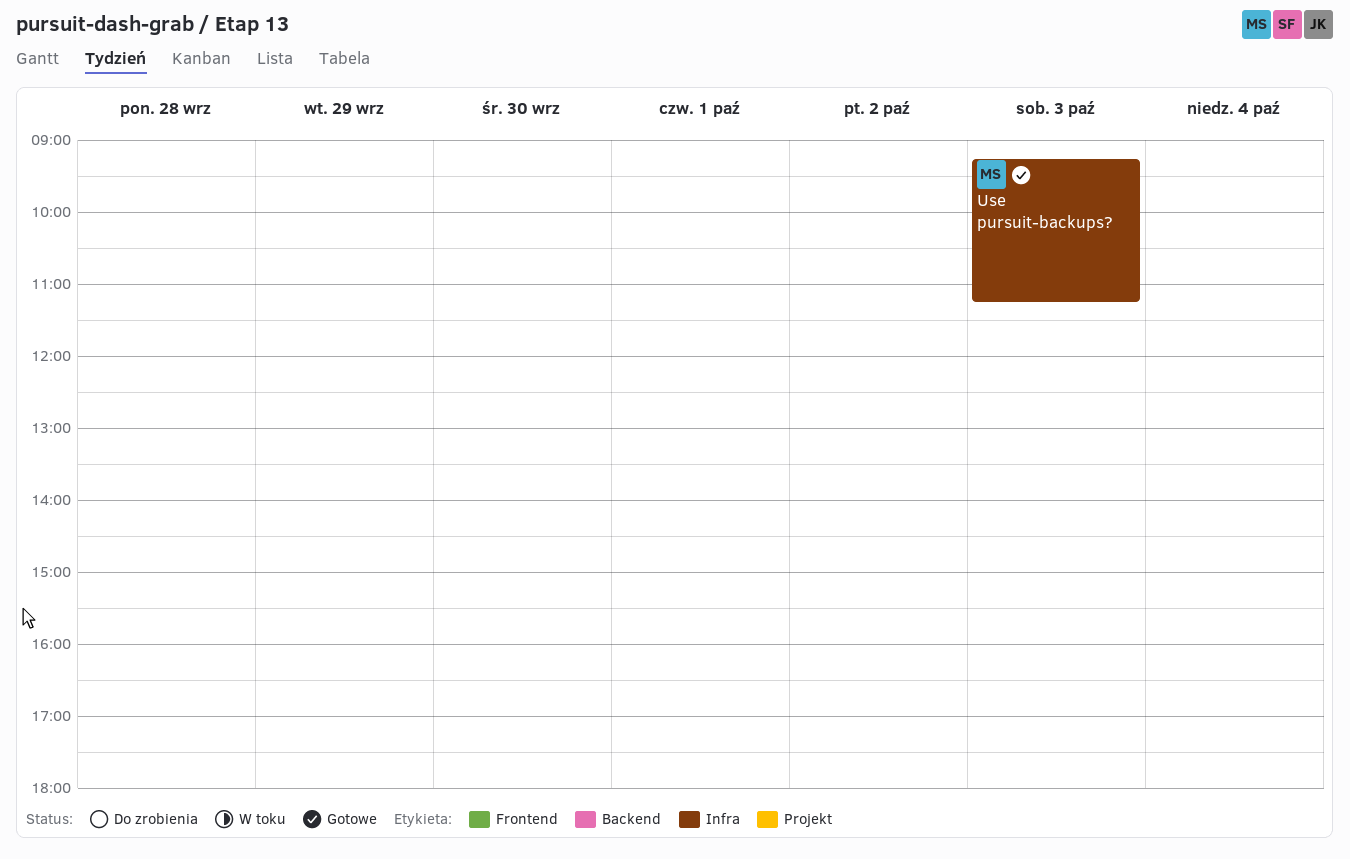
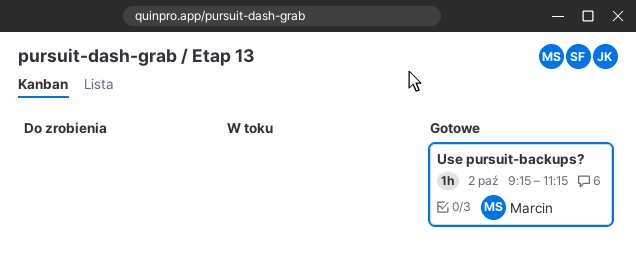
Use pursuit-backups?, day: Oct 3 -> Oct 2

